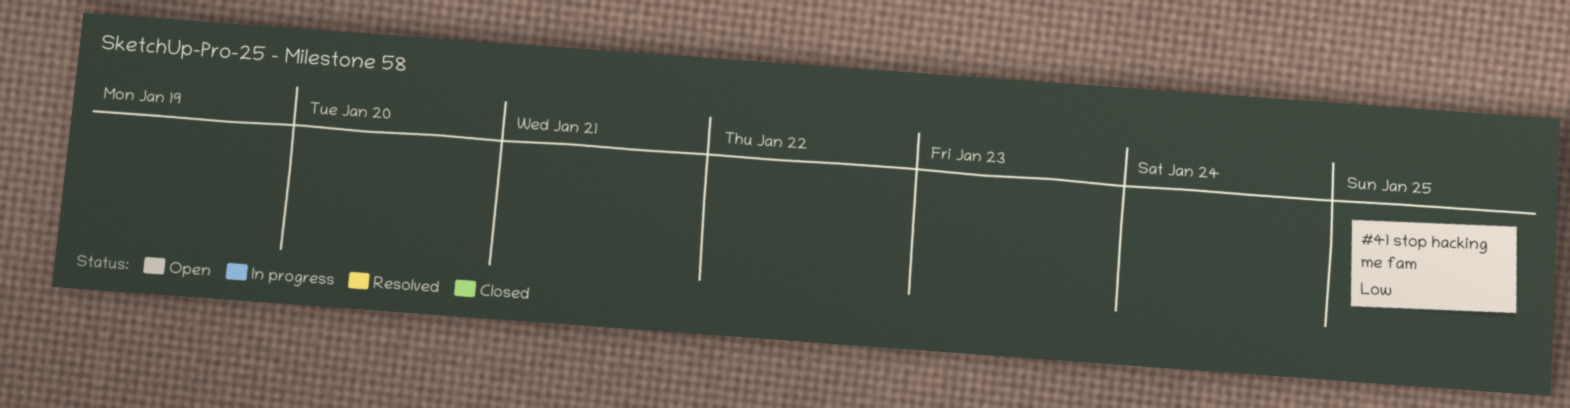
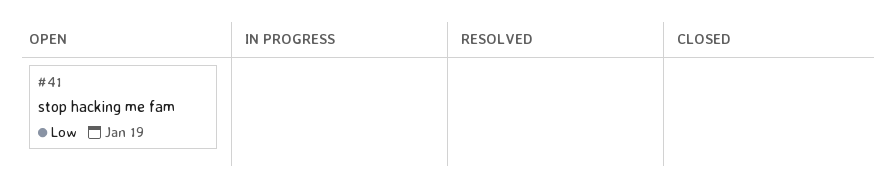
#41, due: Jan 25 -> Jan 19

